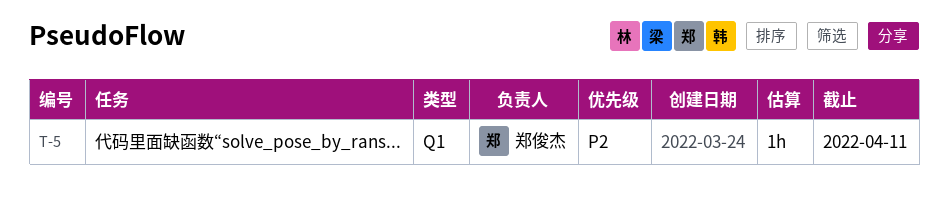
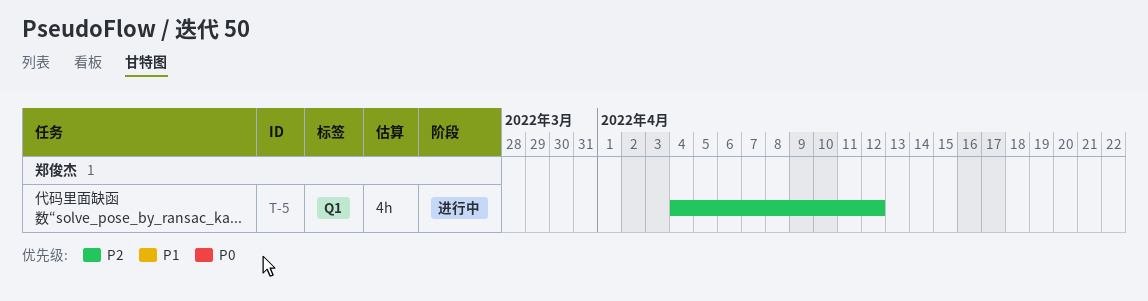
T-5, estimate: 1h -> 4h
T-5, due: Apr 11 -> Apr 12

